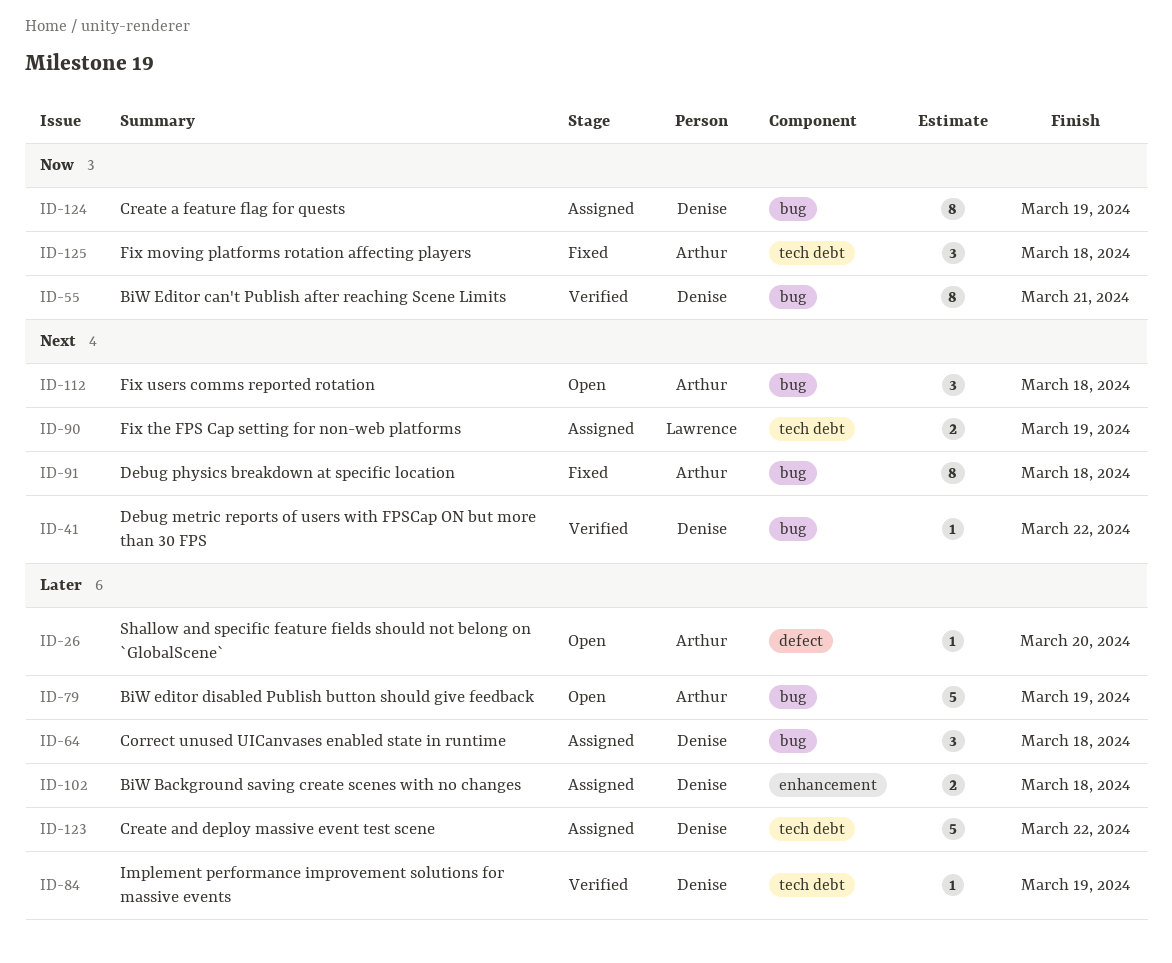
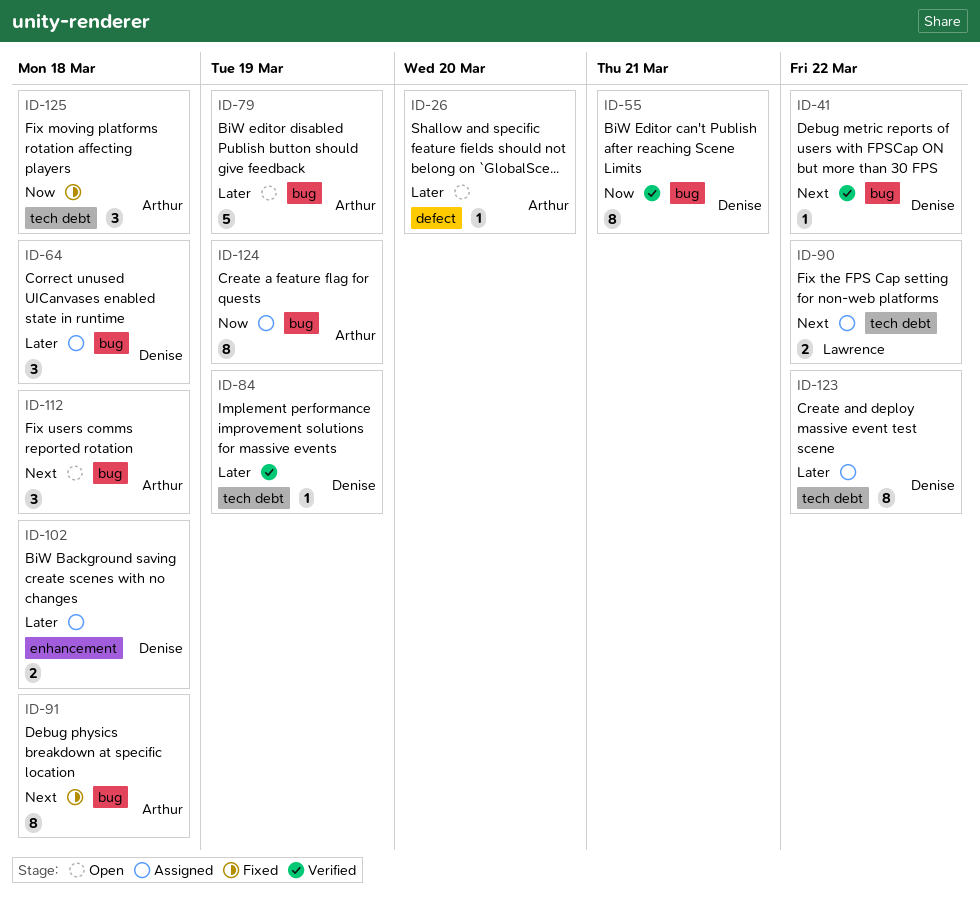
ID-90, due: Mar 19 -> Mar 22
ID-123, estimate: 5 -> 8
ID-124, owner: Denise -> Arthur

